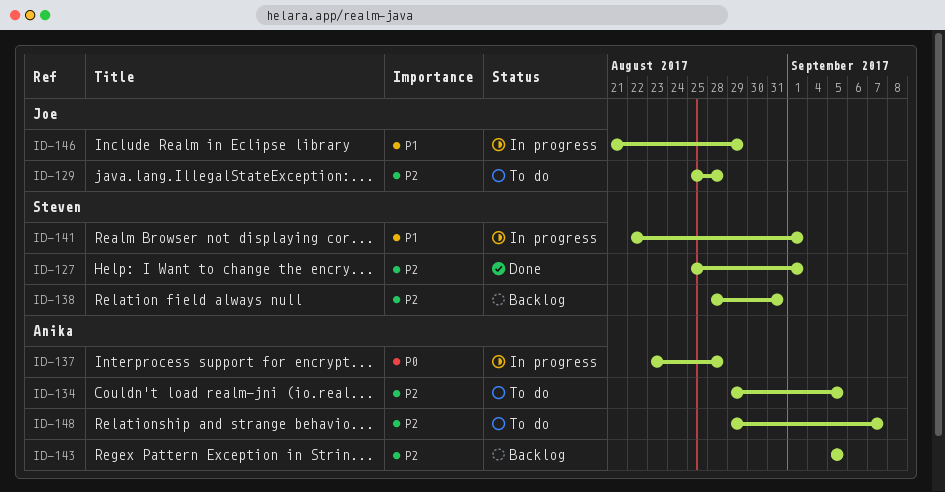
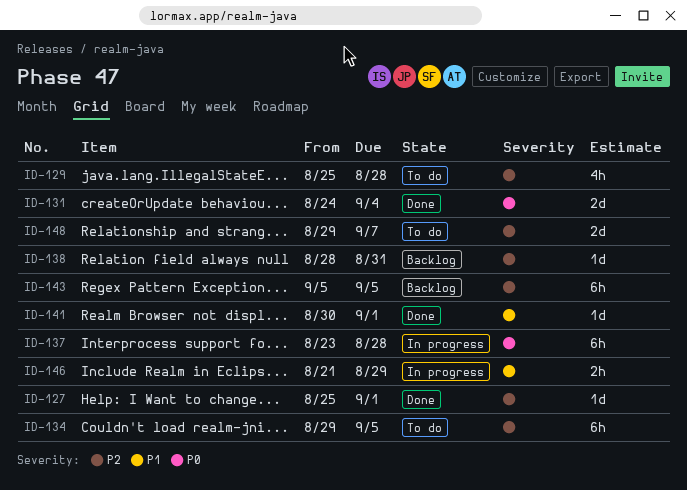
ID-131: none -> present
ID-141, status: In progress -> Done
ID-141, start: Aug 22 -> Aug 30

